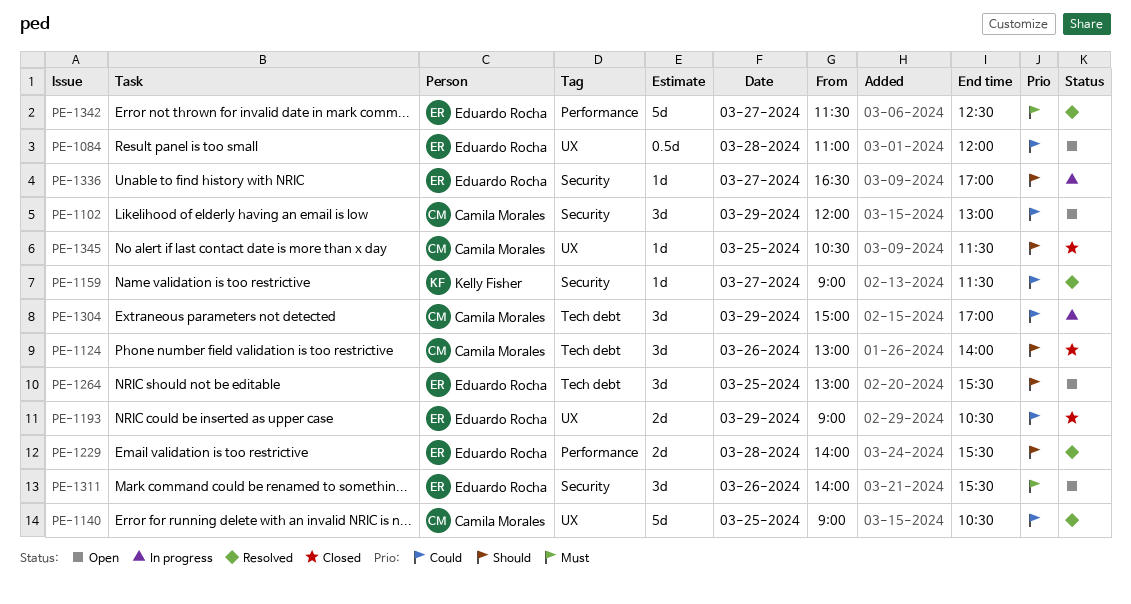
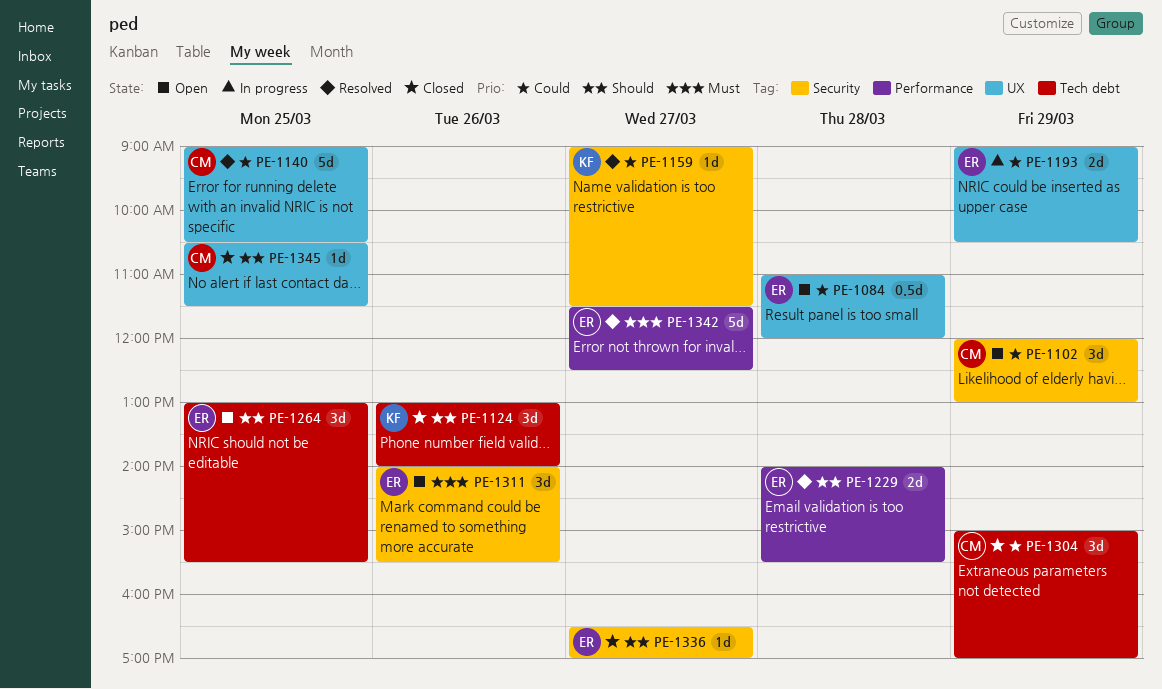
PE-1124, owner: Camila Morales -> Kelly Fisher
PE-1193, status: Closed -> In progress
PE-1304, status: In progress -> Closed
PE-1336, status: In progress -> Closed

